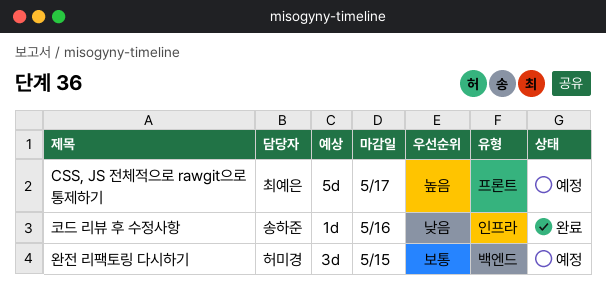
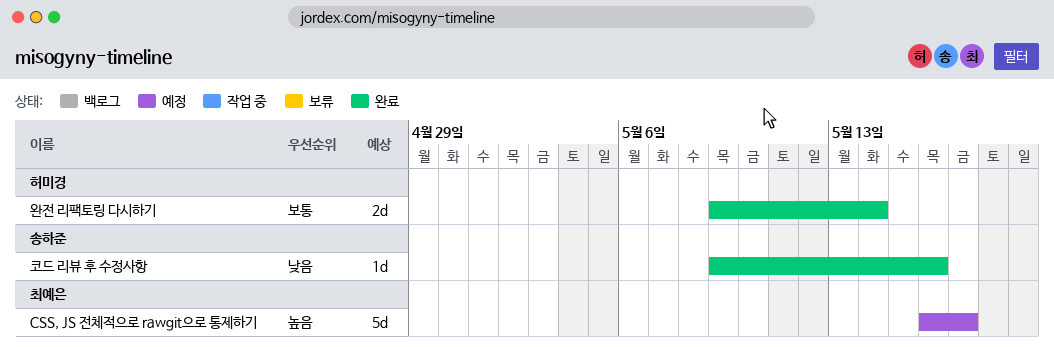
완전 리팩토링 다시하기, status: 예정 -> 완료
완전 리팩토링 다시하기, estimate: 3d -> 2d
완전 리팩토링 다시하기, due: May 15 -> May 14

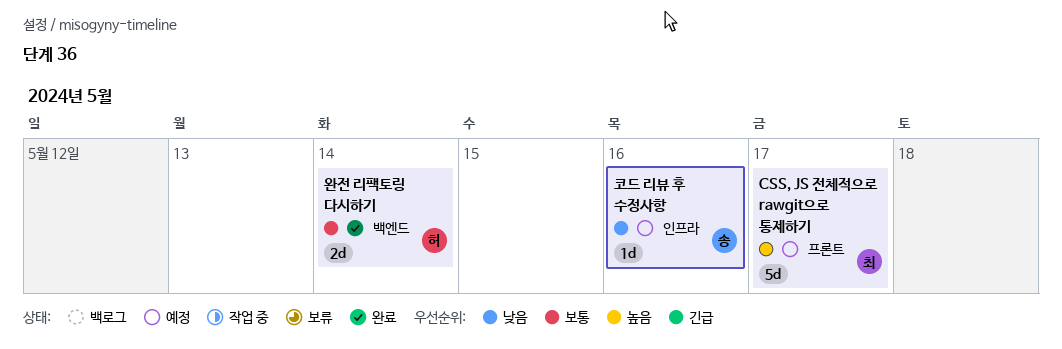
코드 리뷰 후 수정사항, status: 완료 -> 예정

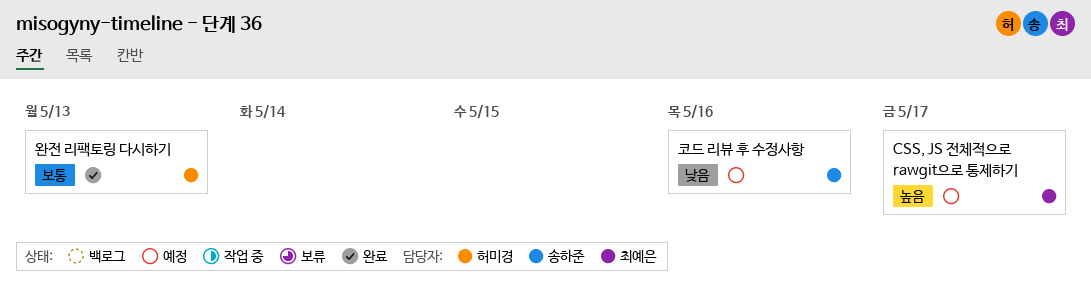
완전 리팩토링 다시하기, due: May 14 -> May 13

